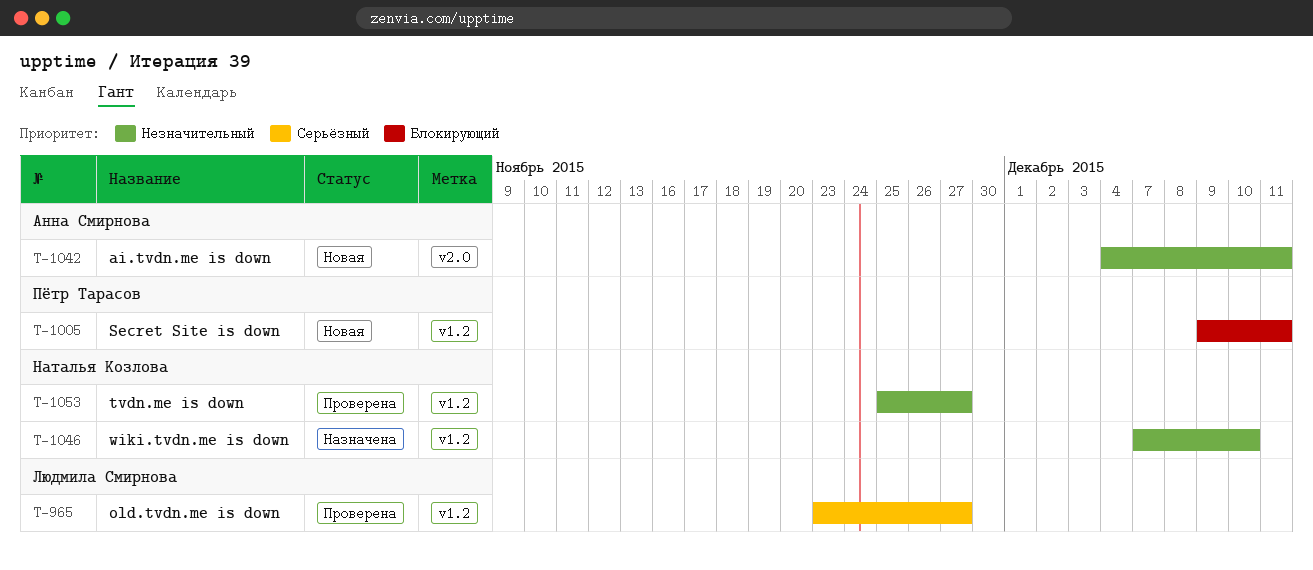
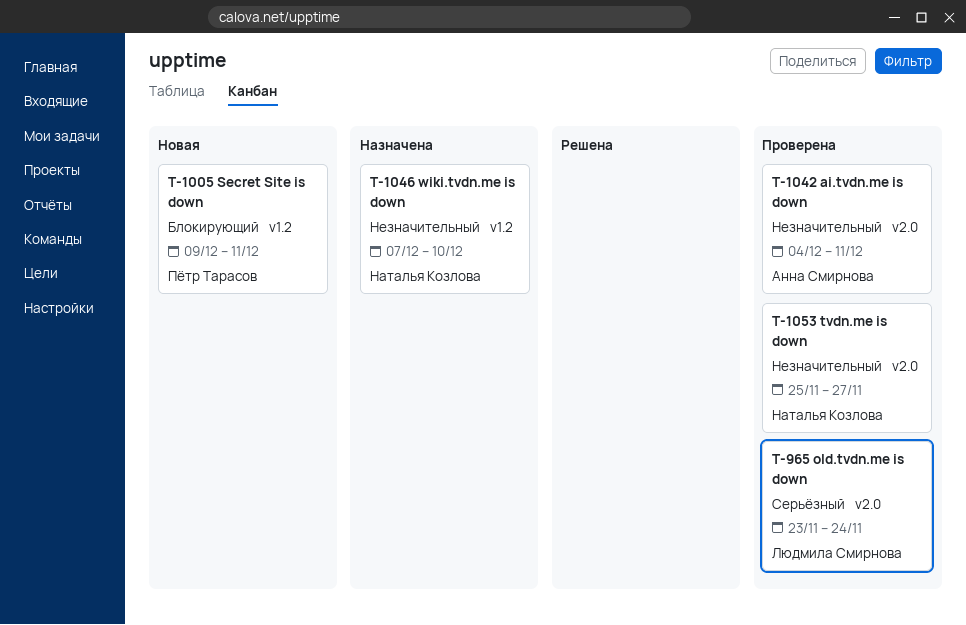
T-965, label: v1.2 -> v2.0
T-965, due: Nov 27 -> Nov 24
T-1042, status: Новая -> Проверена
T-1053, label: v1.2 -> v2.0

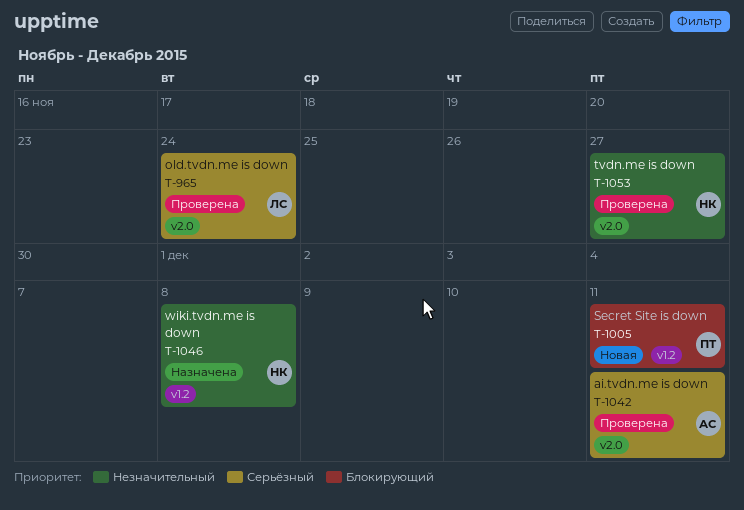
T-1042, priority: Незначительный -> Серьёзный
T-1046, due: Dec 10 -> Dec 8

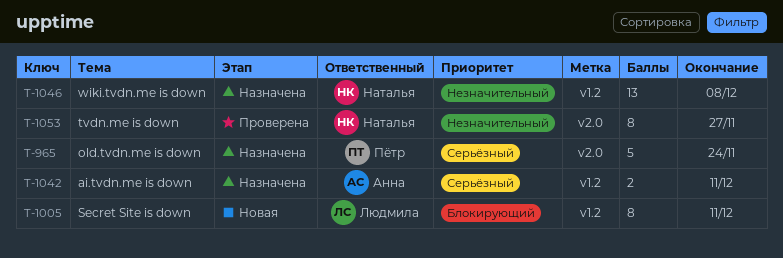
T-965, status: Проверена -> Назначена
T-965, owner: Людмила -> Пётр
T-1005, owner: Пётр -> Людмила
T-1042, status: Проверена -> Назначена
T-1042, label: v2.0 -> v1.2

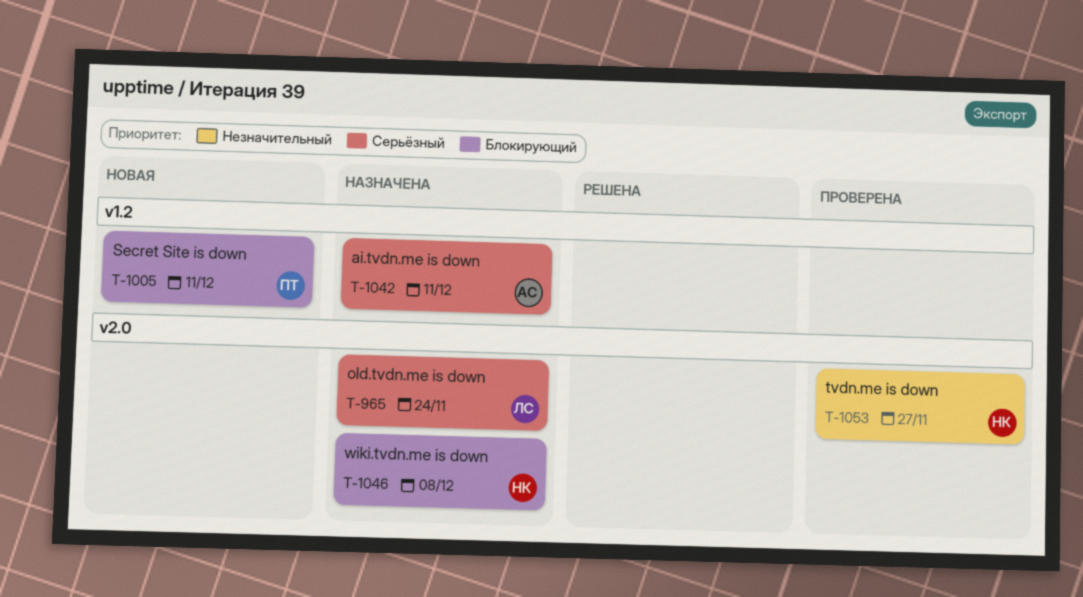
T-965, owner: Пётр -> Людмила
T-1005, owner: Людмила -> Пётр
T-1046, priority: Незначительный -> Блокирующий
T-1046, label: v1.2 -> v2.0

